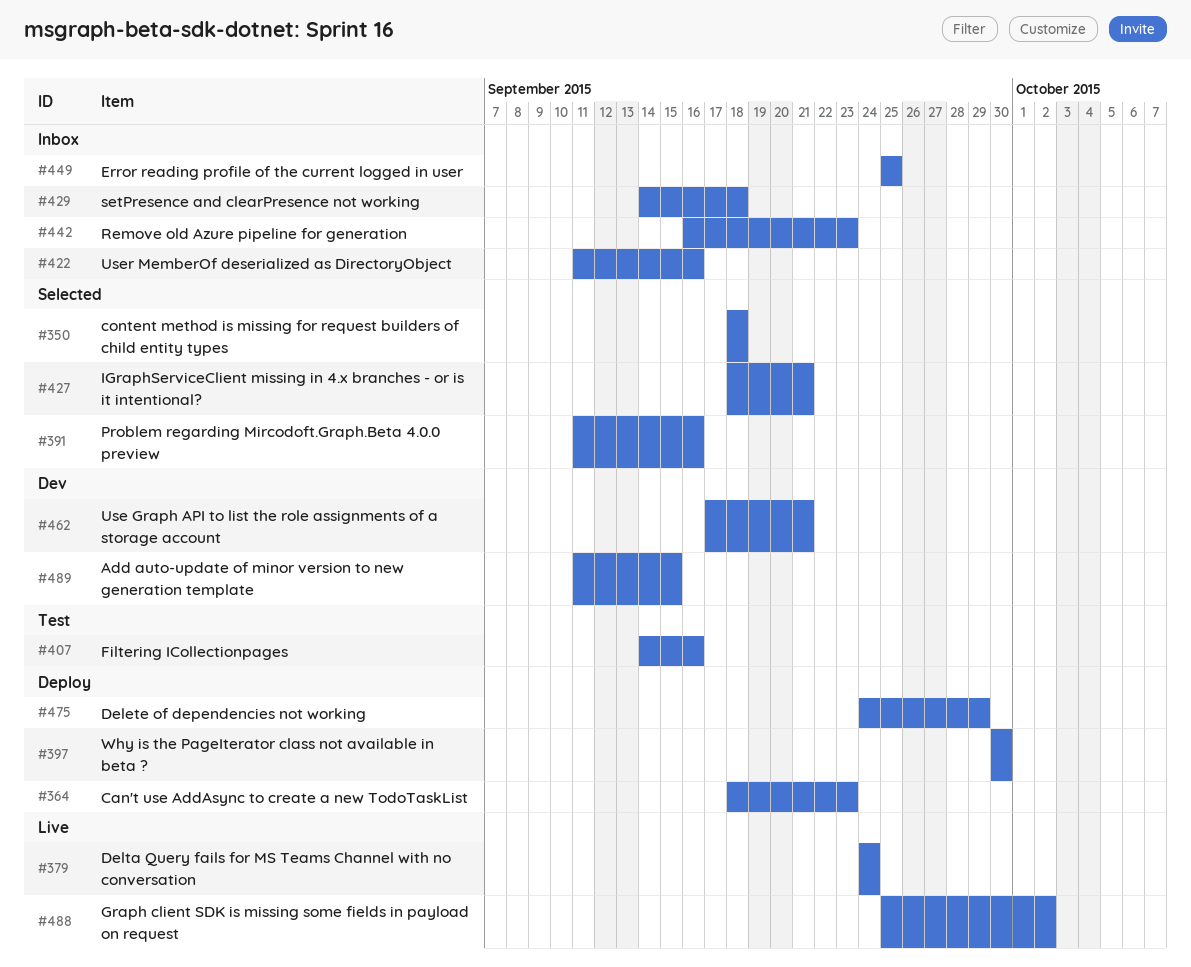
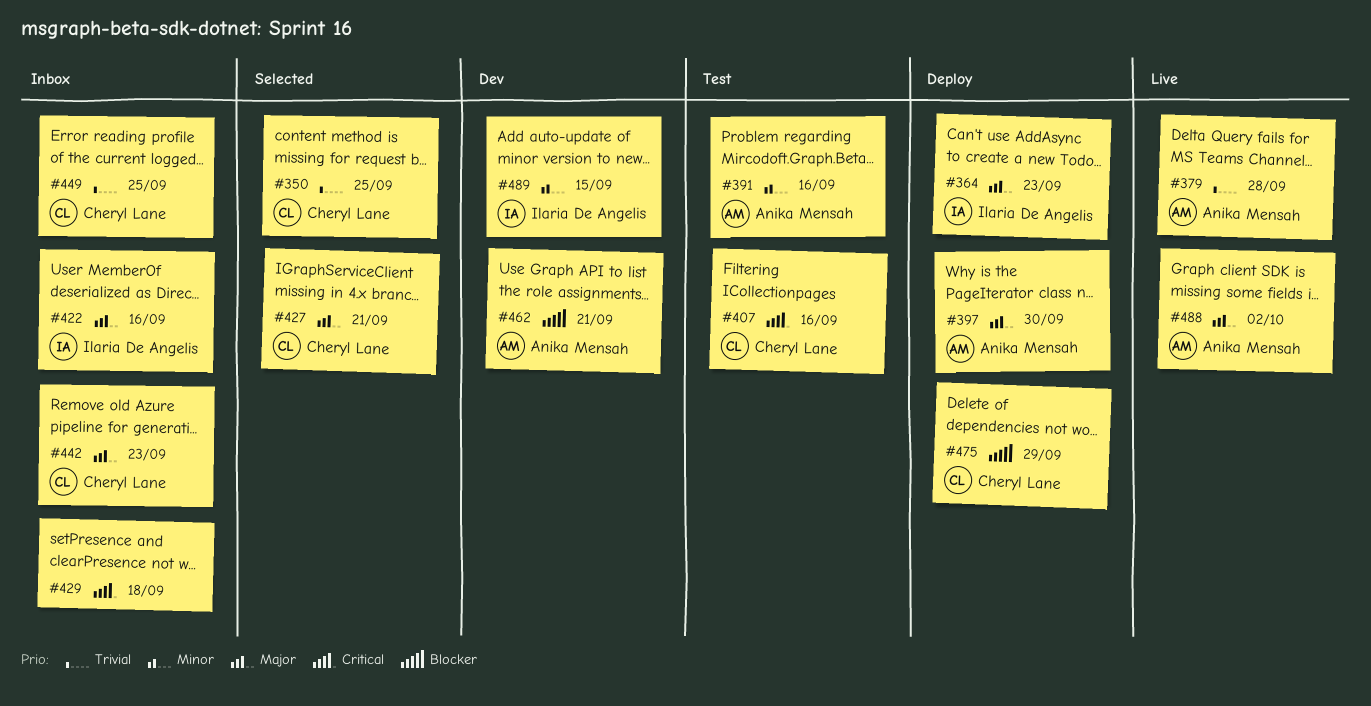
#350, due: Sep 18 -> Sep 25
#379, due: Sep 24 -> Sep 28
#391, status: Selected -> Test

